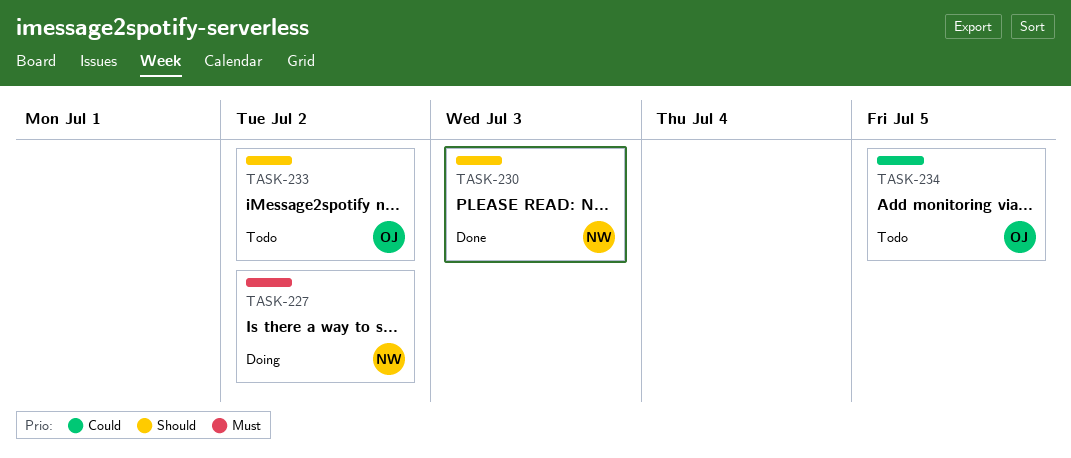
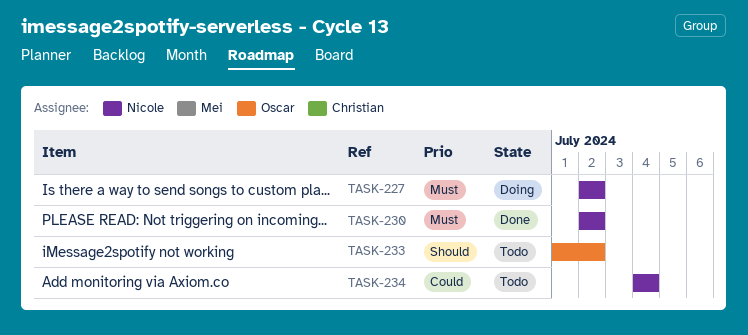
TASK-230, priority: Should -> Must
TASK-230, due: Jul 3 -> Jul 2
TASK-234, owner: Oscar -> Nicole
TASK-234, due: Jul 5 -> Jul 4

